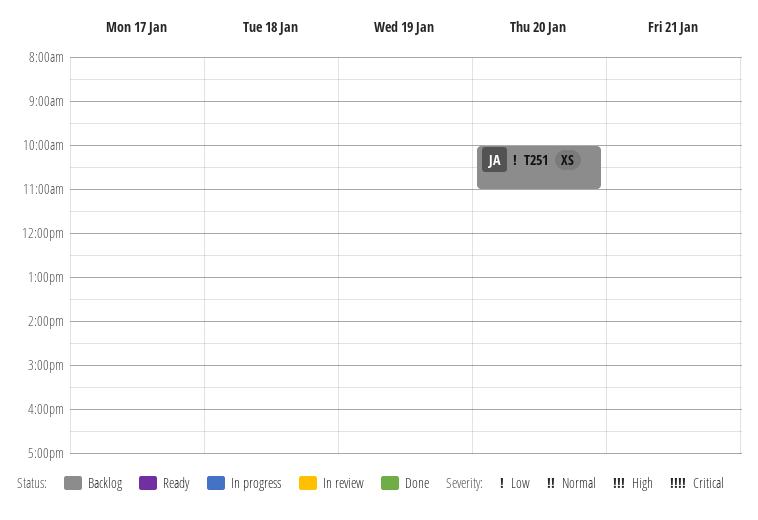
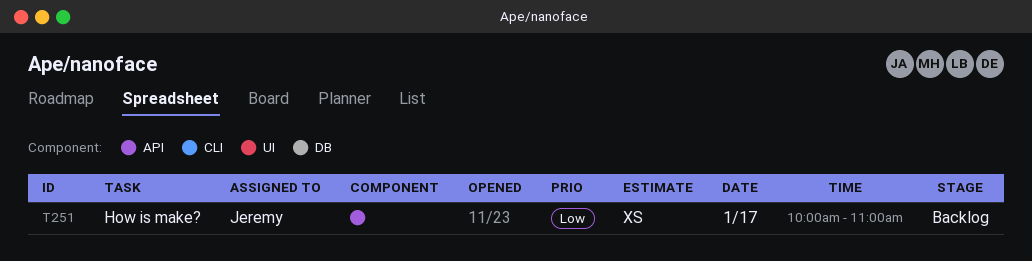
T251, day: Jan 20 -> Jan 17

